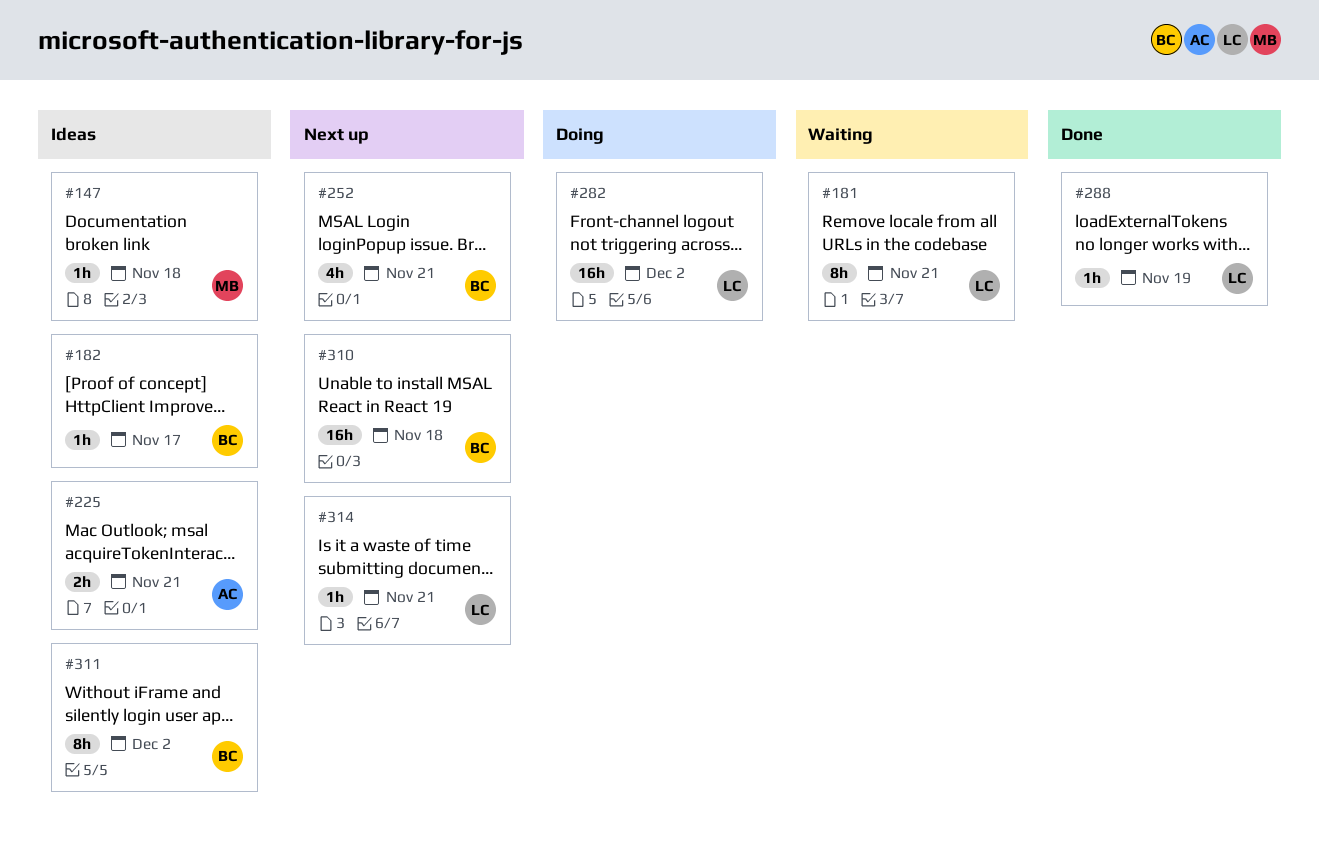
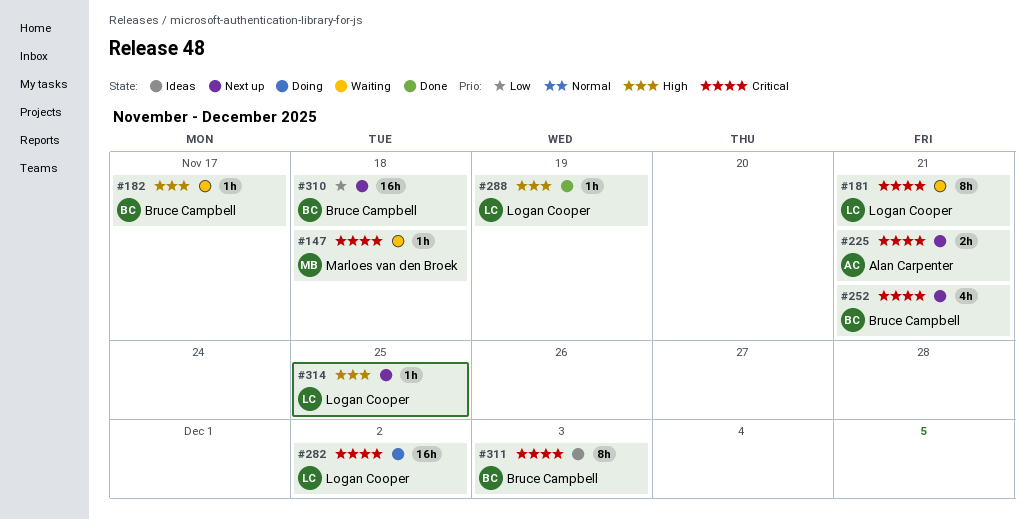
#147, status: Ideas -> Waiting
#182, status: Ideas -> Waiting
#225, status: Ideas -> Next up
#311, due: Dec 2 -> Dec 3
#314, due: Nov 21 -> Nov 25

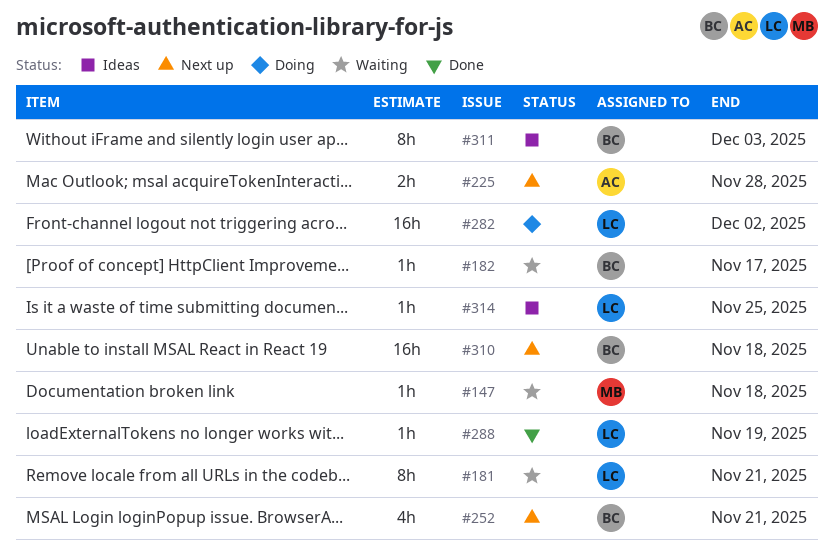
#225, due: Nov 21 -> Nov 28
#314, status: Next up -> Ideas

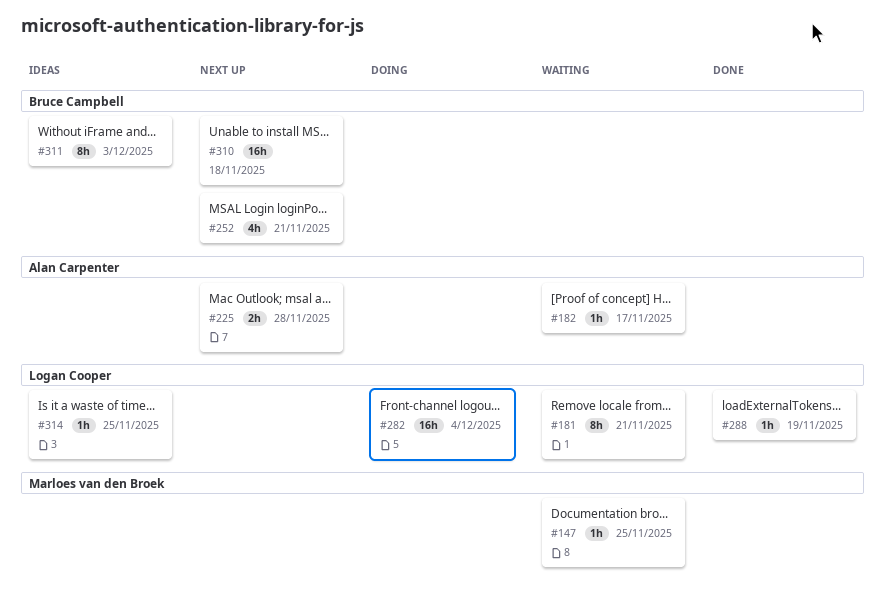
#147, due: Nov 18 -> Nov 25
#182, owner: Bruce Campbell -> Alan Carpenter
#282, due: Dec 2 -> Dec 4

